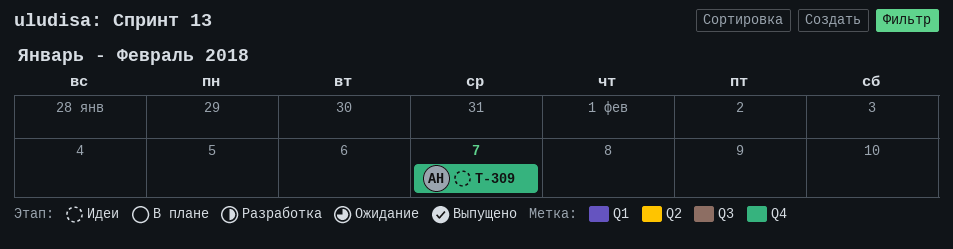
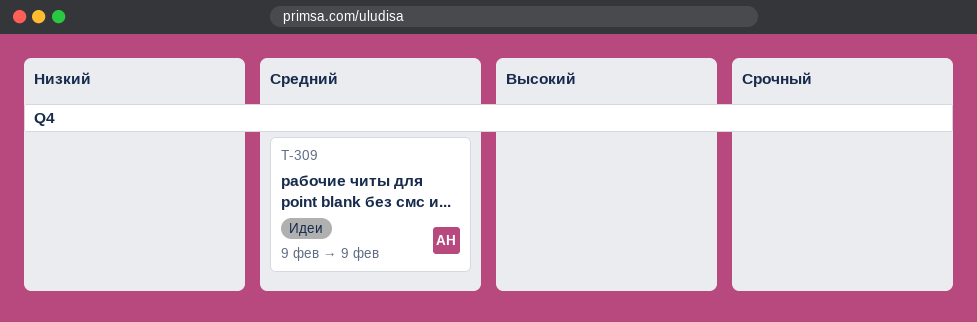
T-309, start: Feb 7 -> Feb 9
T-309, due: Feb 7 -> Feb 9

